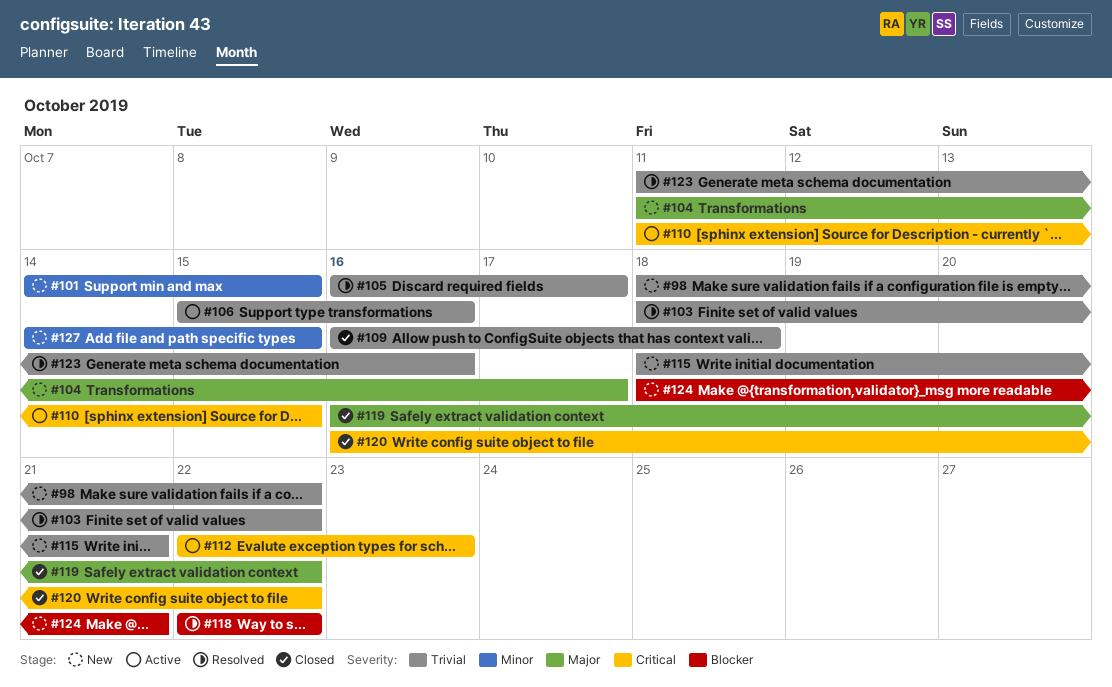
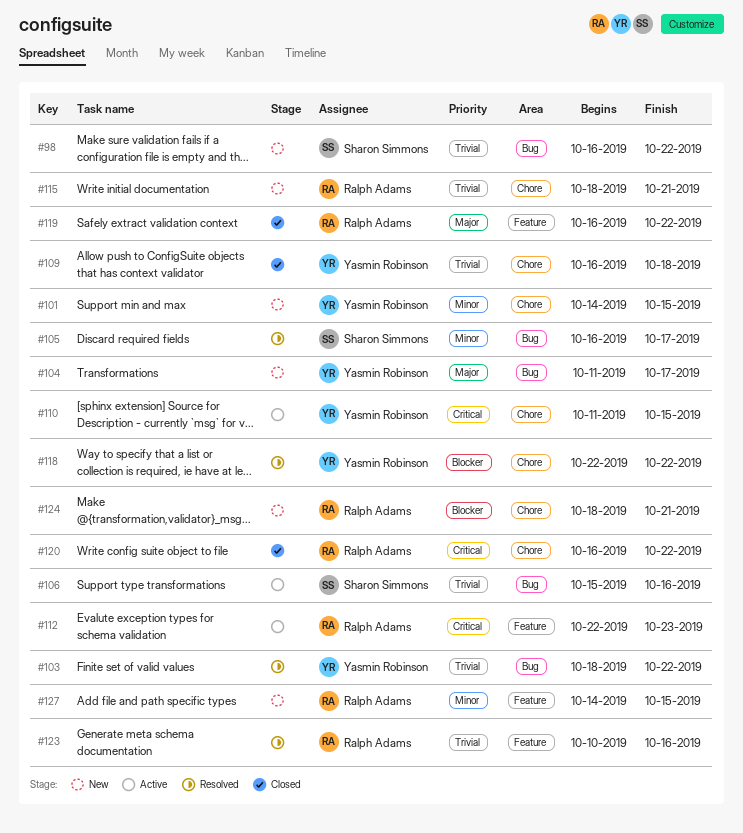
#98, start: Oct 18 -> Oct 16
#105, priority: Trivial -> Minor
#123, start: Oct 11 -> Oct 10

